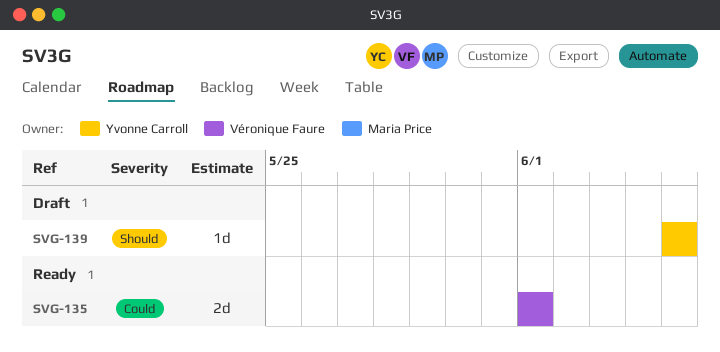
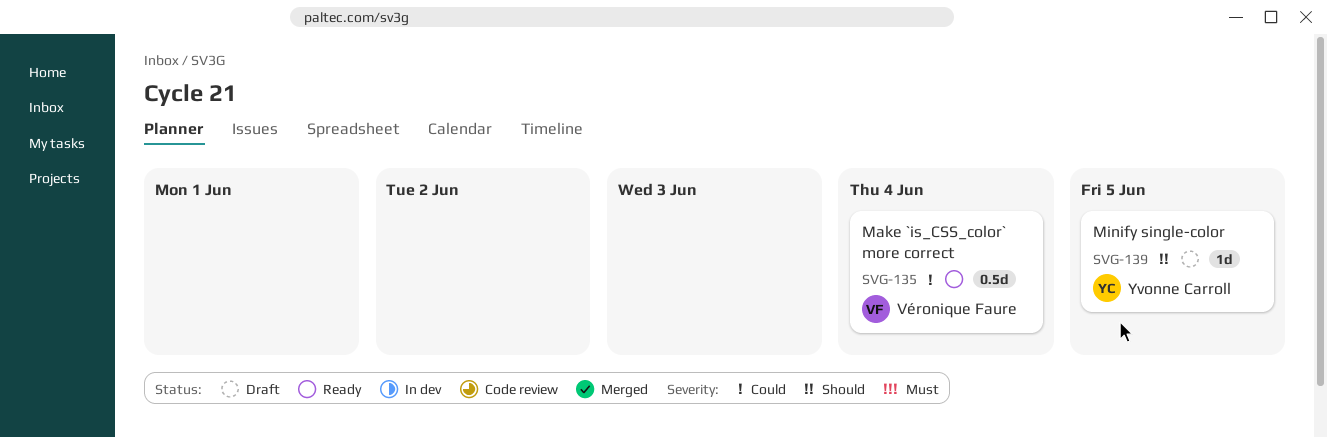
SVG-135, estimate: 2d -> 0.5d
SVG-135, due: Jun 1 -> Jun 4

